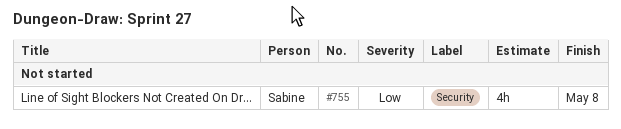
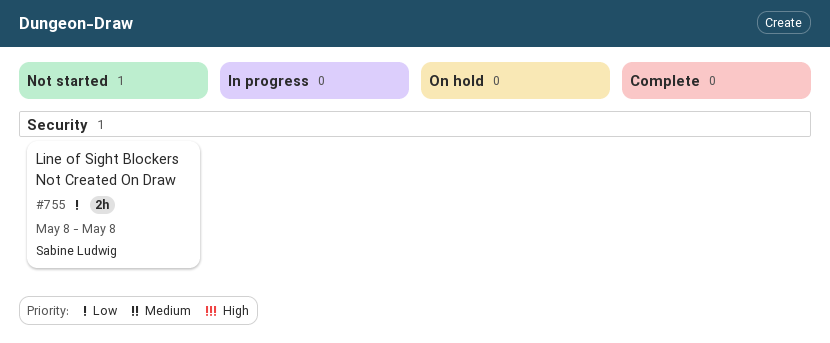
#755, estimate: 4h -> 2h

